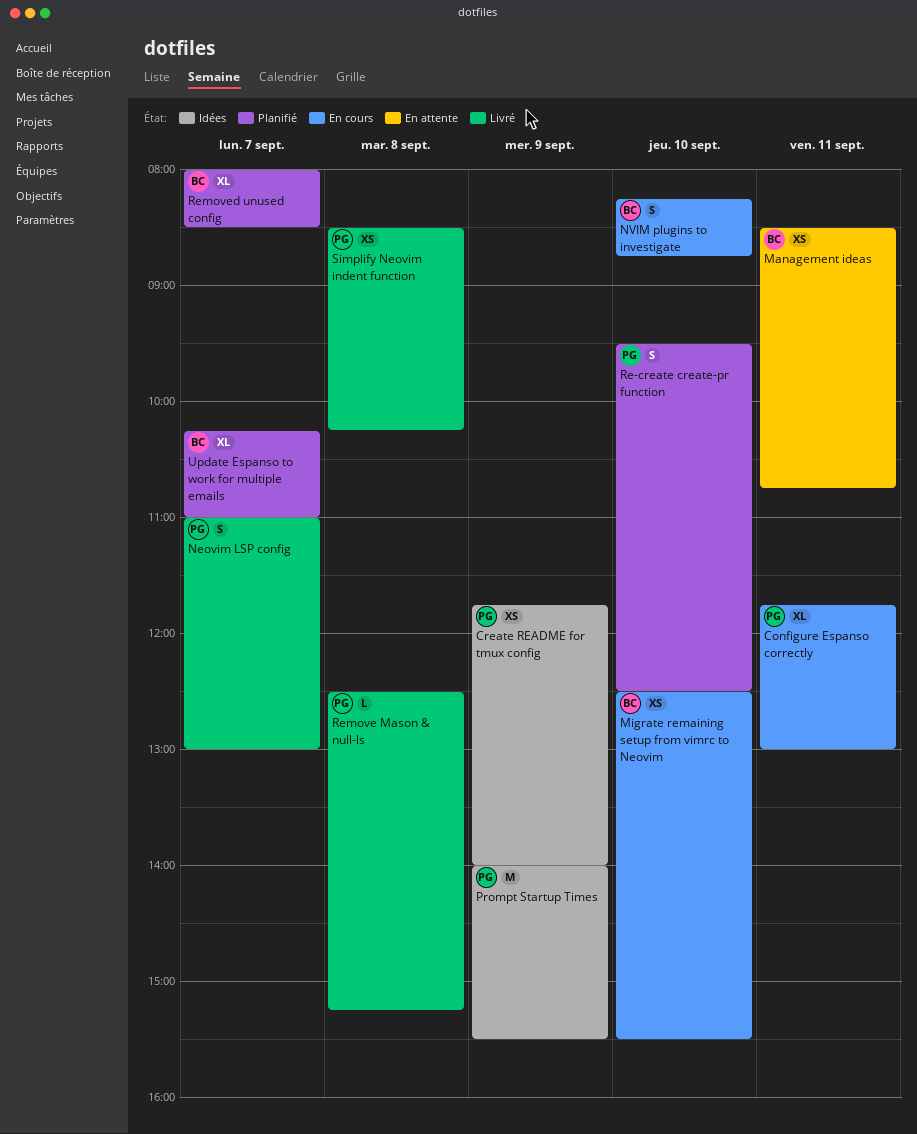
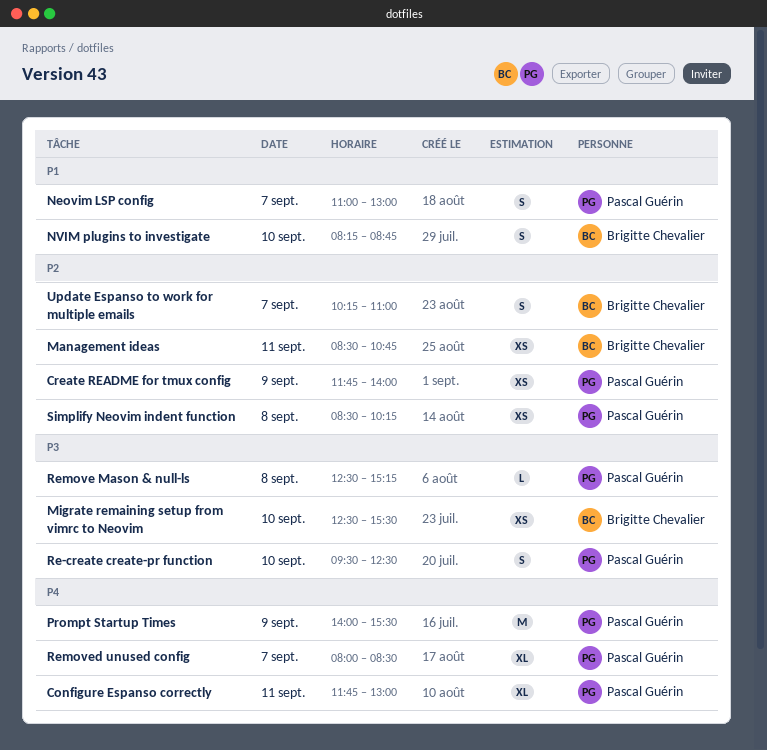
Removed unused config, owner: Brigitte Chevalier -> Pascal Guérin
Update Espanso to work for multiple emails, estimate: XL -> S

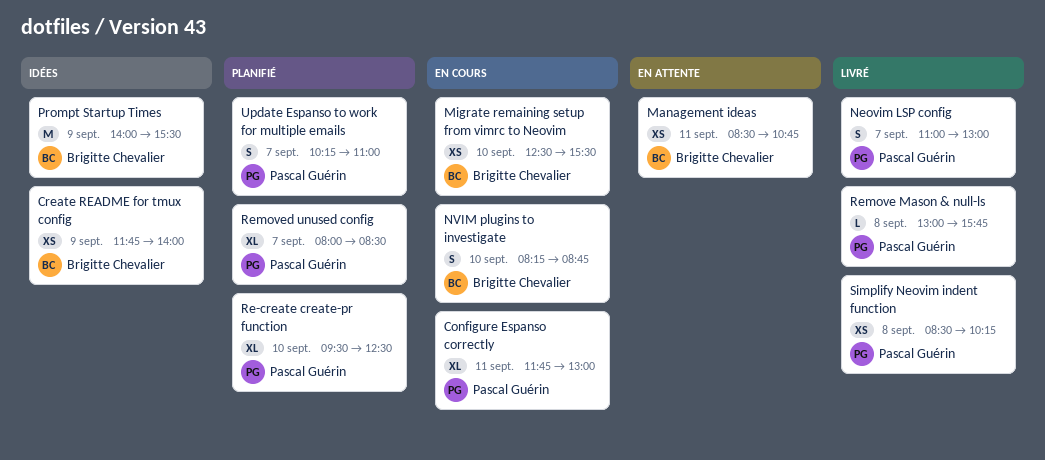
Create README for tmux config, owner: Pascal Guérin -> Brigitte Chevalier
Prompt Startup Times, owner: Pascal Guérin -> Brigitte Chevalier
Re-create create-pr function, estimate: S -> XL
Remove Mason & null-ls, begins: 12:30 -> 13:00
Remove Mason & null-ls, ends: 15:15 -> 15:45
Update Espanso to work for multiple emails, owner: Brigitte Chevalier -> Pascal Guérin

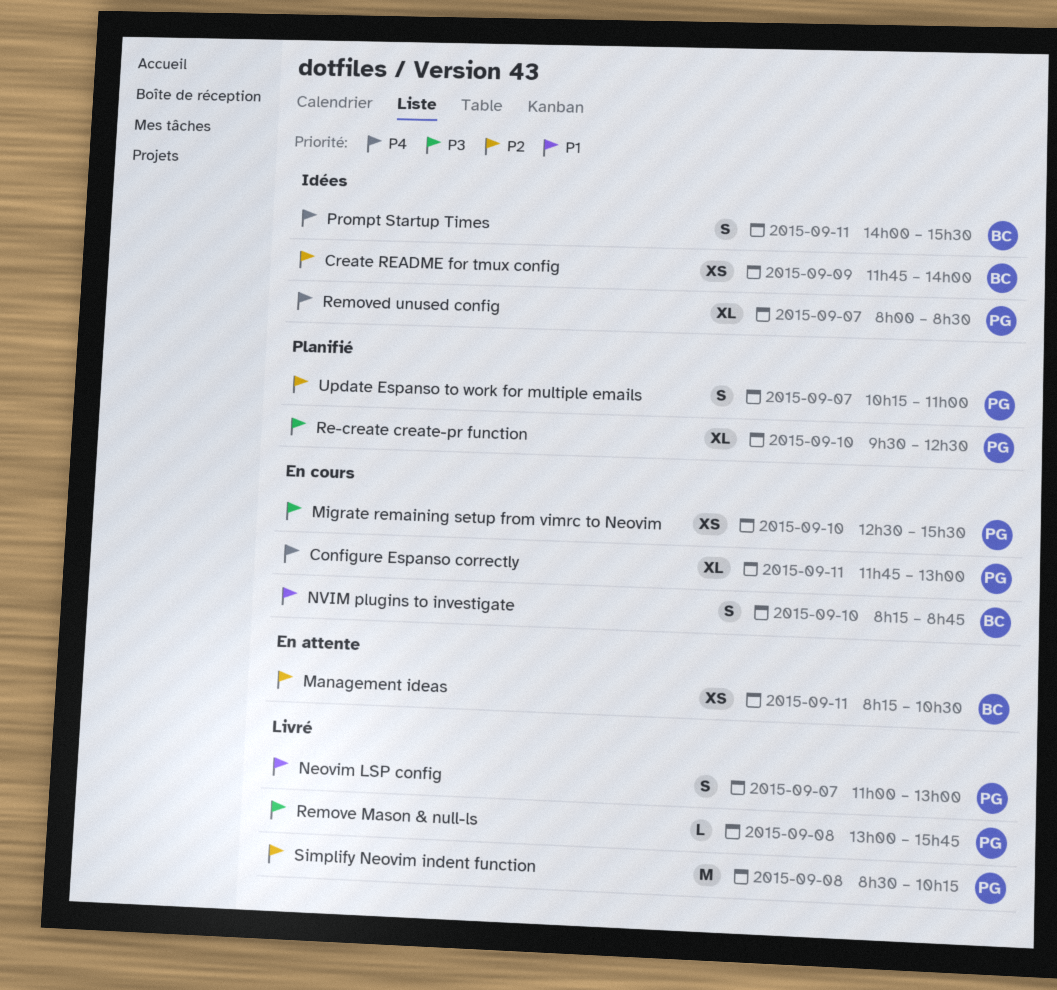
Management ideas, begins: 08:30 -> 08:15
Management ideas, ends: 10:45 -> 10:30
Migrate remaining setup from vimrc to Neovim, owner: Brigitte Chevalier -> Pascal Guérin
Prompt Startup Times, estimate: M -> S
Prompt Startup Times, day: Sep 9 -> Sep 11
Removed unused config, status: Planifié -> Idées
Simplify Neovim indent function, estimate: XS -> M

